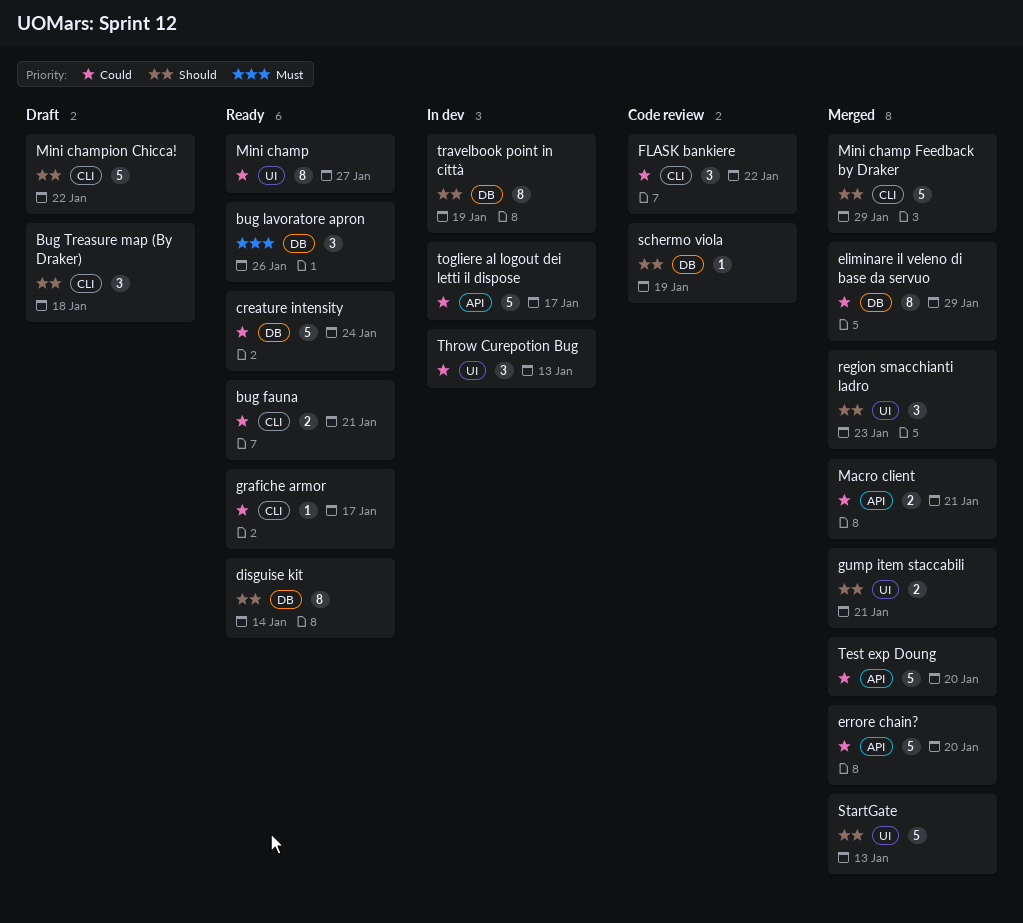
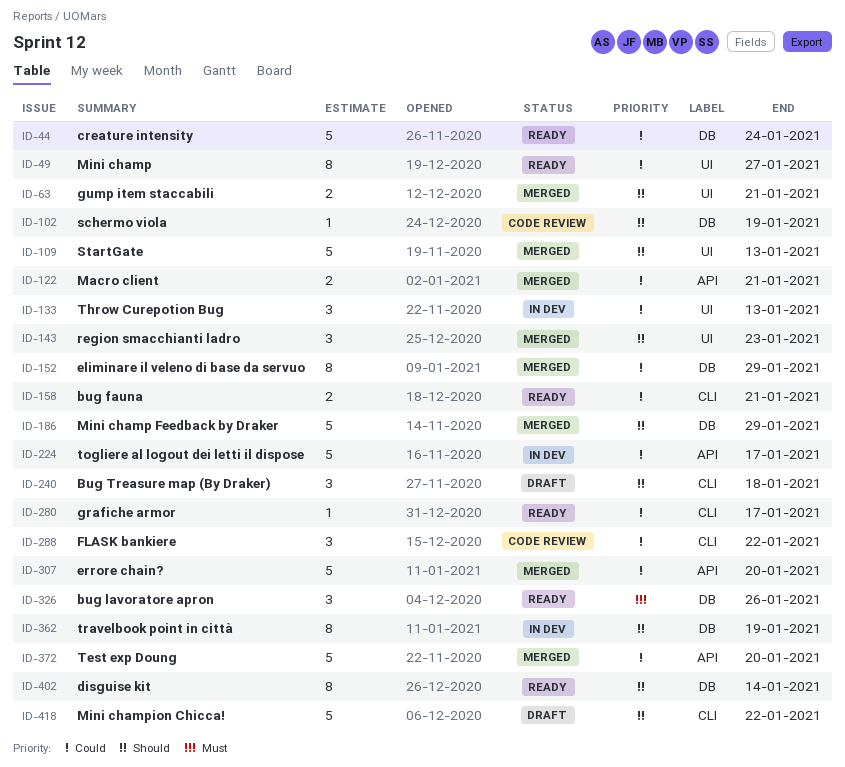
Mini champ Feedback by Draker, label: CLI -> DB

